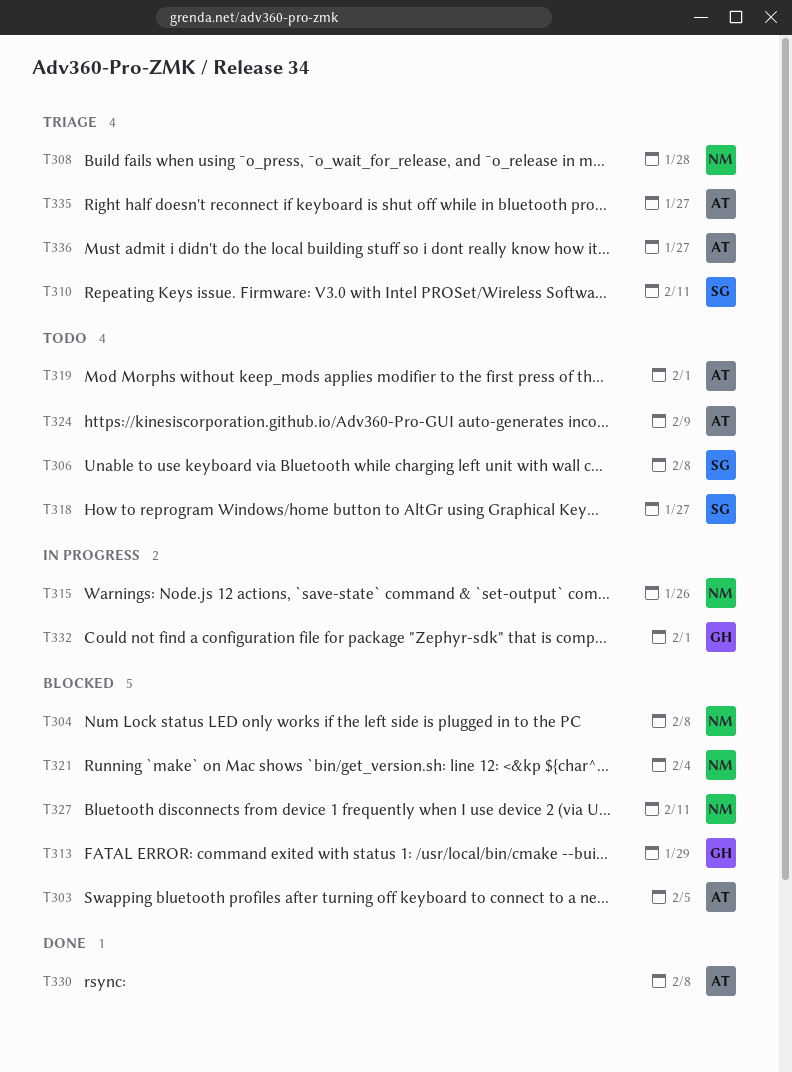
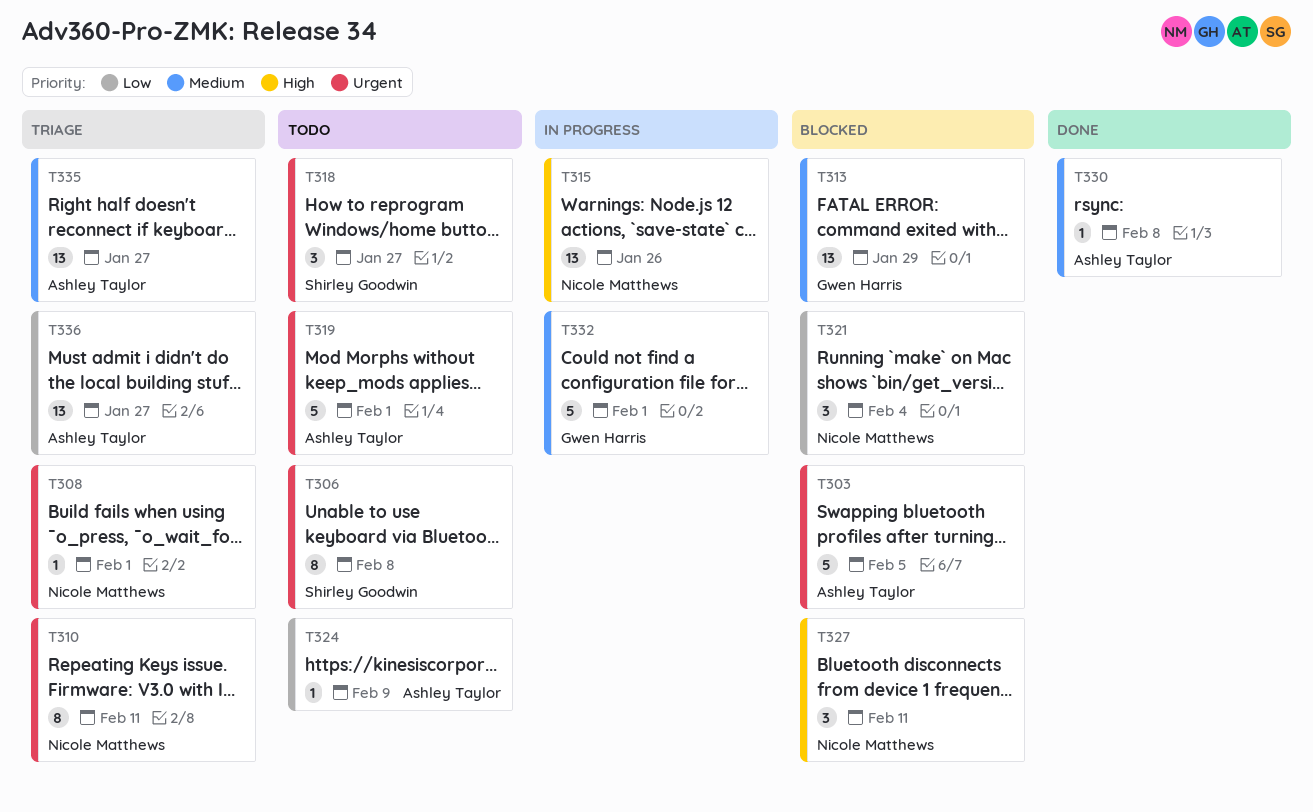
T304: present -> none
T308, due: Jan 28 -> Feb 1
T310, owner: Shirley Goodwin -> Nicole Matthews

